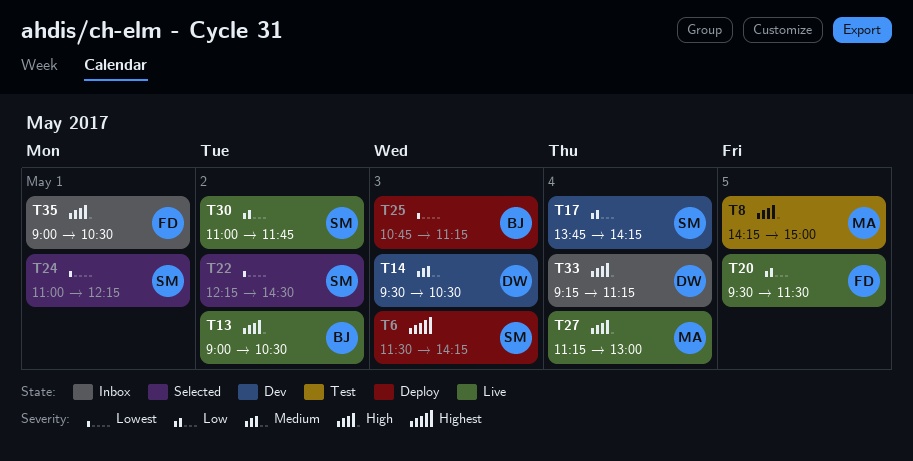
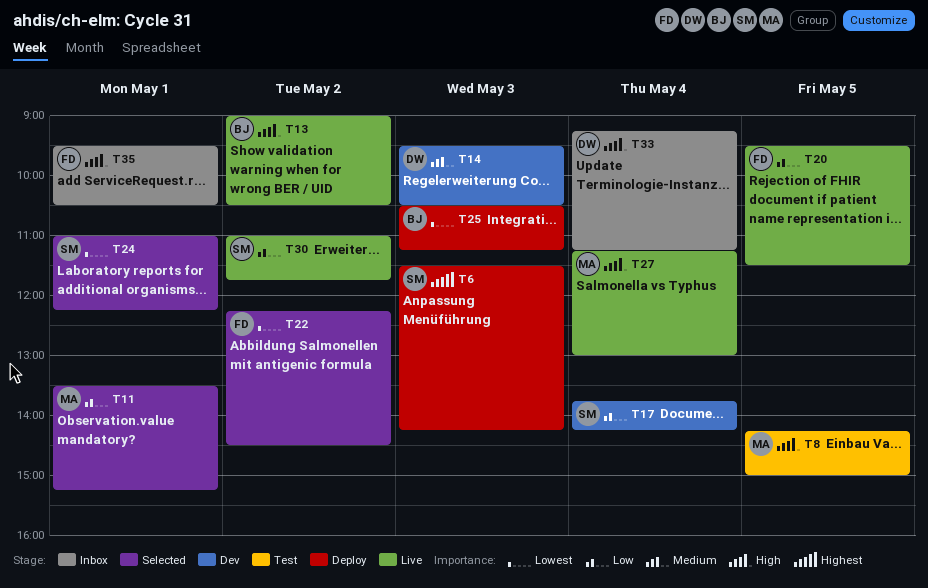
T11: none -> present
T22, owner: SM -> FD
T25, begins: 10:45 -> 10:30
T35, begins: 09:00 -> 09:30

